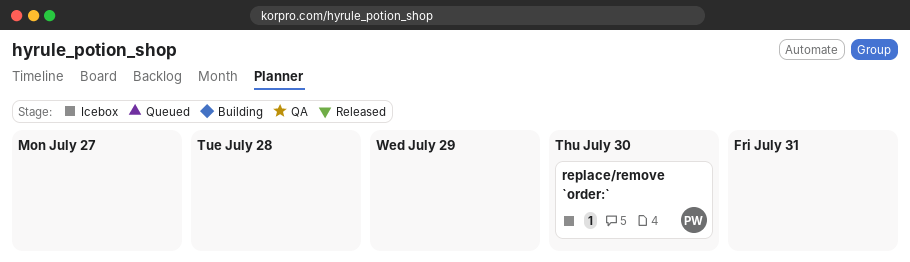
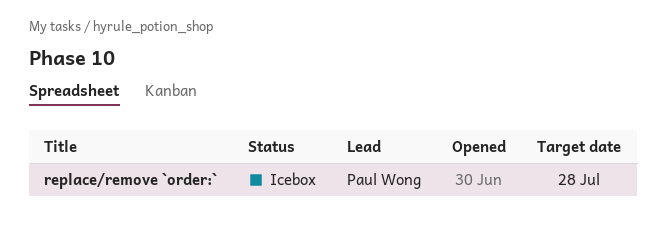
replace/remove `order:`, due: Jul 30 -> Jul 28

